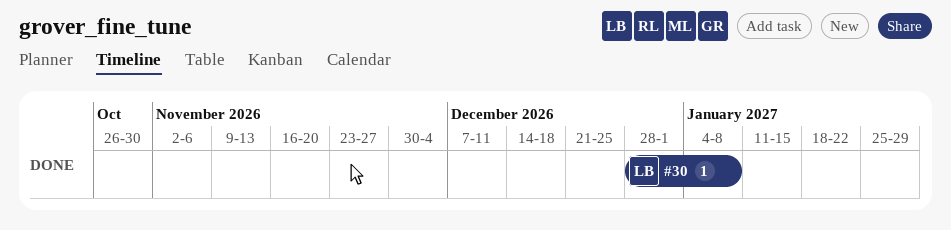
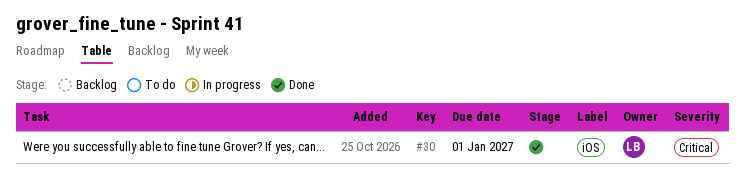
#30, due: Jan 8 -> Jan 1

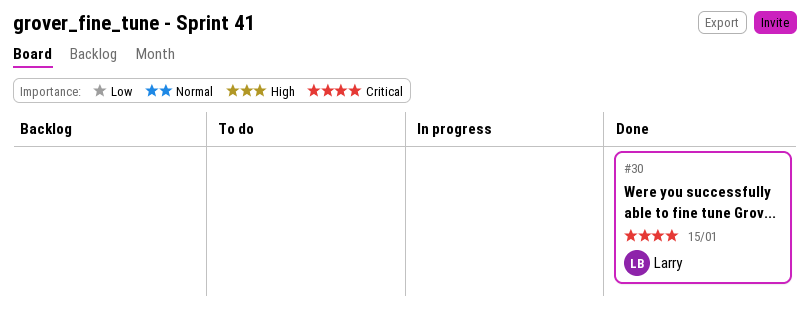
#30, due: Jan 1 -> Jan 15

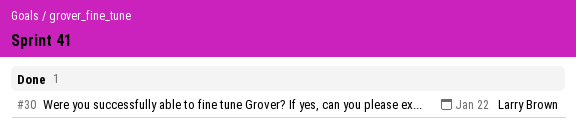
#30, due: Jan 15 -> Jan 22

